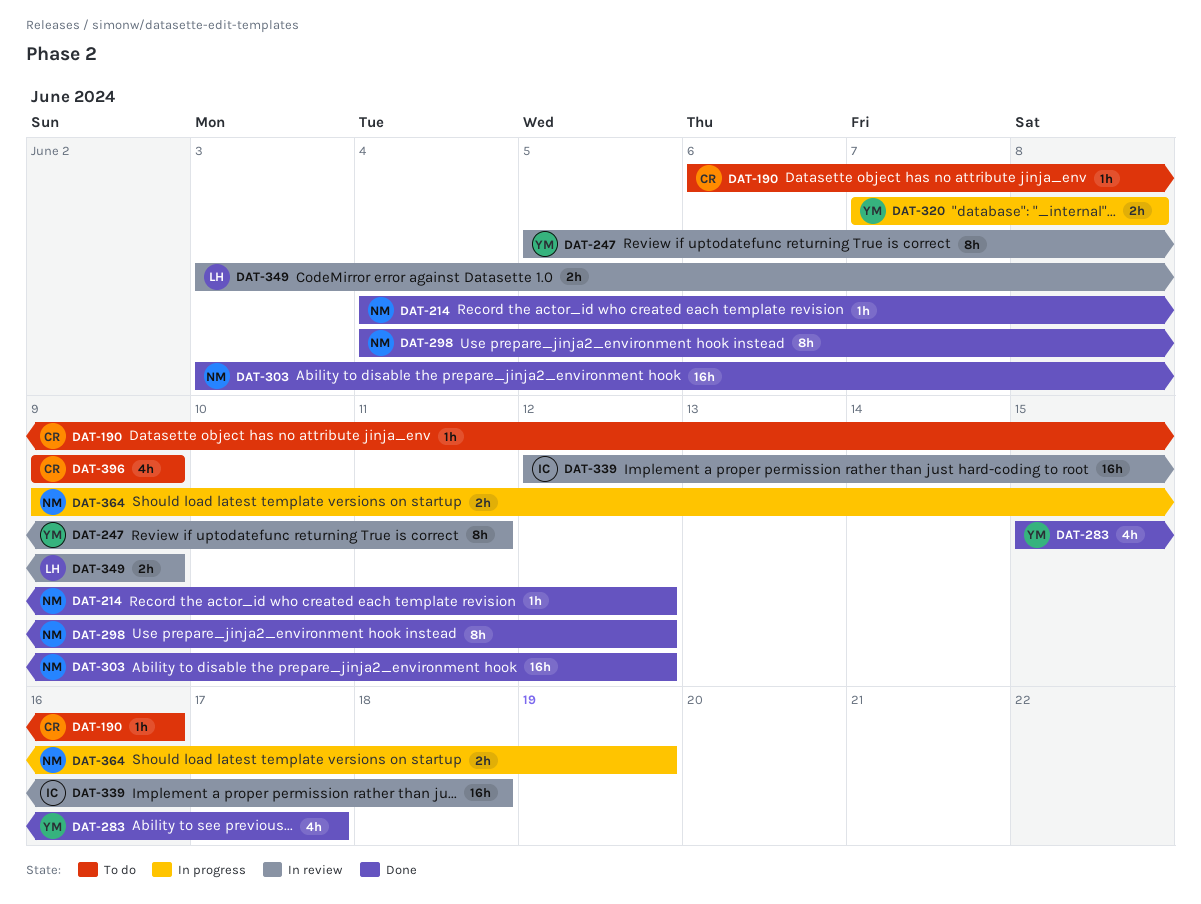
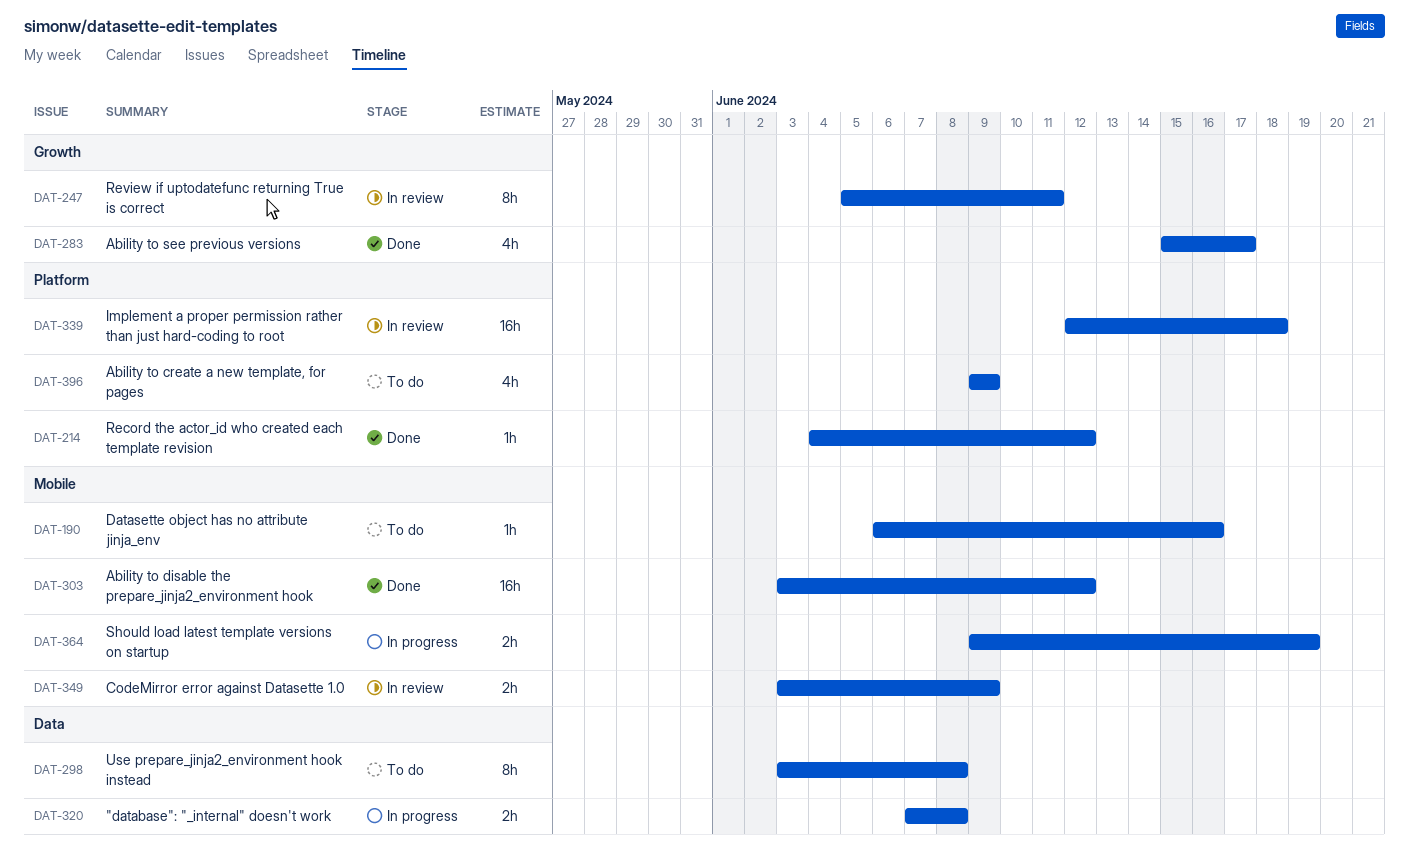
DAT-298, status: Done -> To do
DAT-298, start: Jun 4 -> Jun 3
DAT-298, due: Jun 12 -> Jun 8

